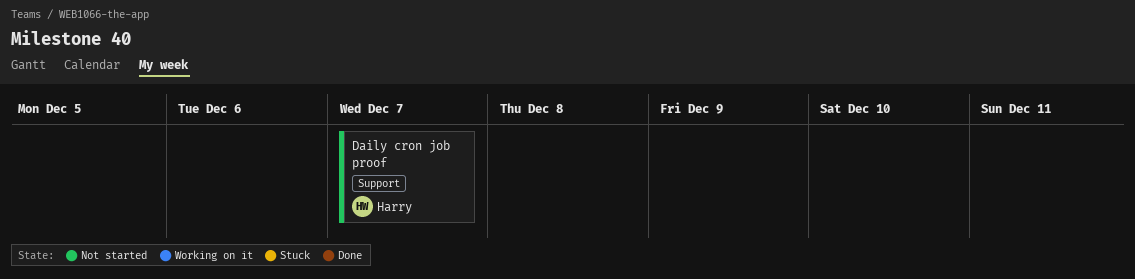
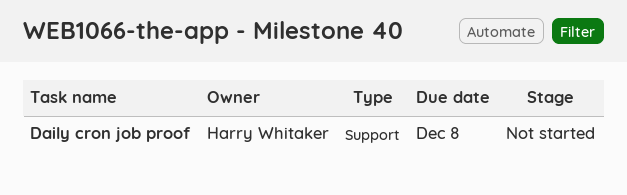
Daily cron job proof, due: Dec 7 -> Dec 8

